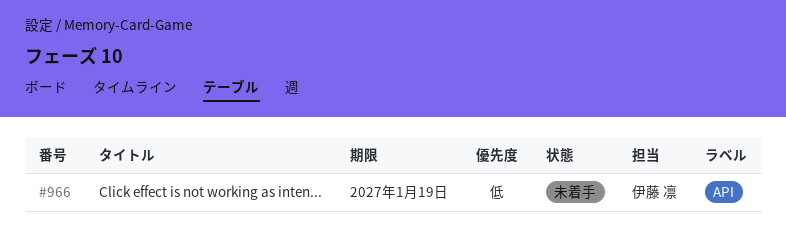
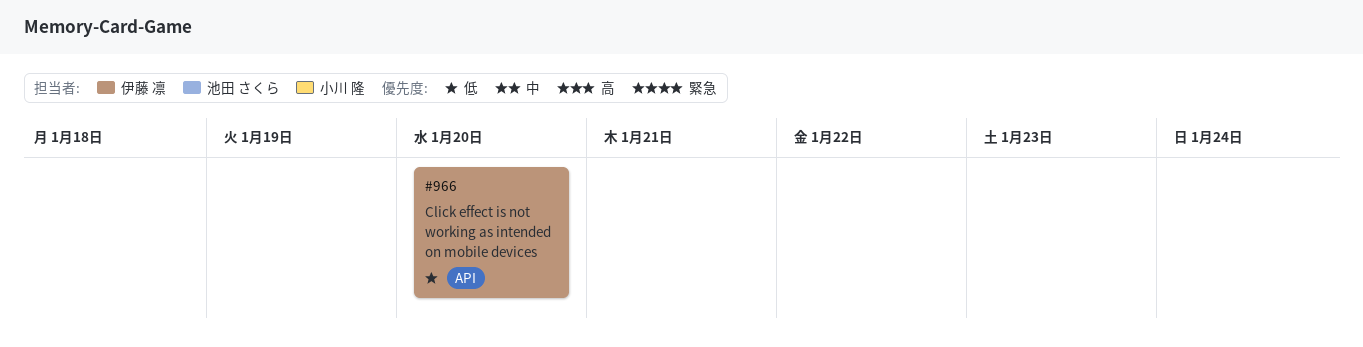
#966, due: Jan 19 -> Jan 20

